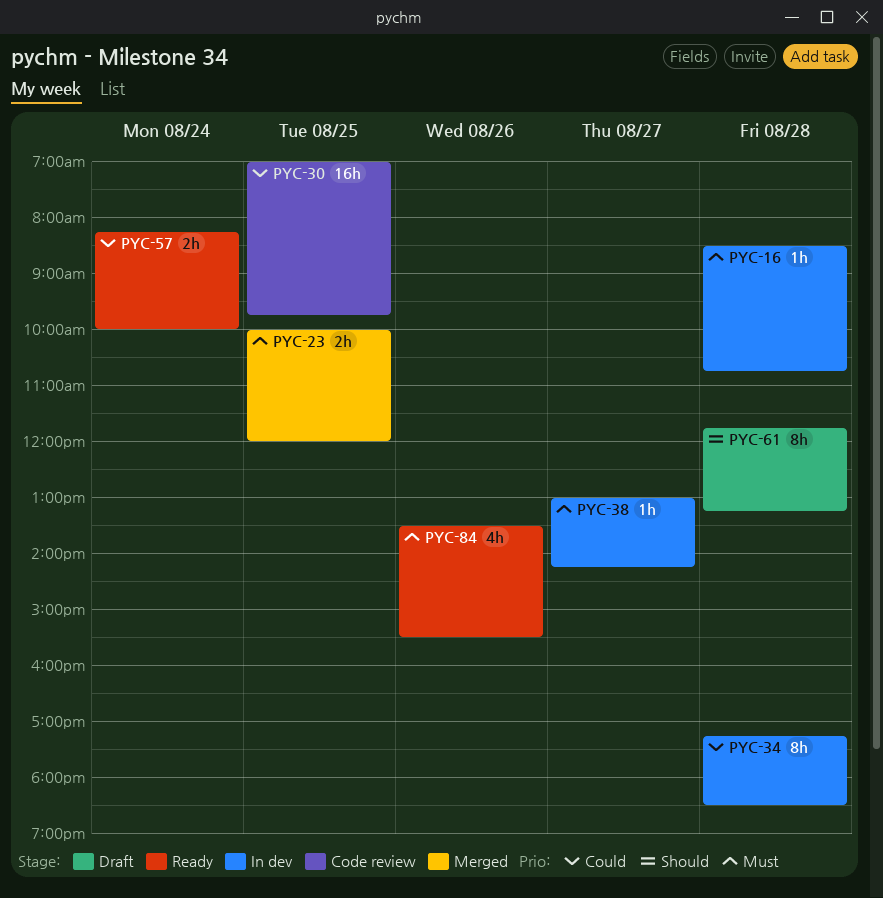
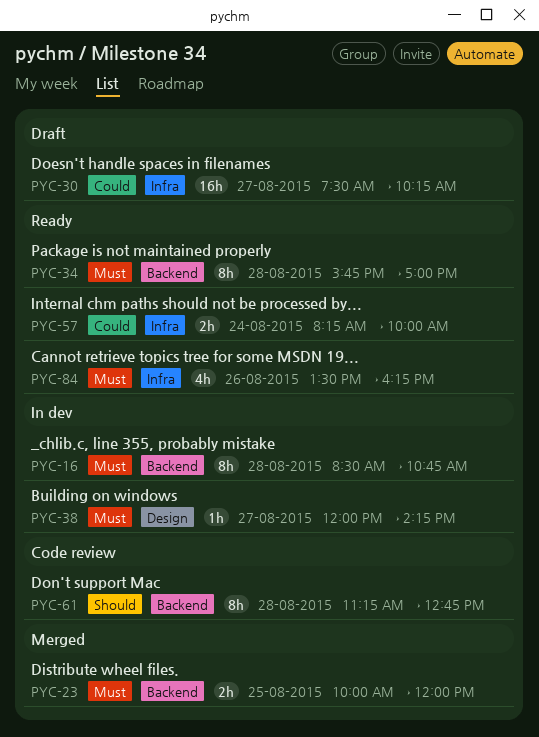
PYC-16, estimate: 1h -> 8h
PYC-30, status: Code review -> Draft
PYC-30, day: Aug 25 -> Aug 27
PYC-30, begins: 07:00 -> 07:30
PYC-30, ends: 09:45 -> 10:15
PYC-34, status: In dev -> Ready
PYC-34, priority: Could -> Must
PYC-34, begins: 17:15 -> 15:45
PYC-34, ends: 18:30 -> 17:00
PYC-38, begins: 13:00 -> 12:00
PYC-61, status: Draft -> Code review
PYC-61, begins: 11:45 -> 11:15
PYC-61, ends: 13:15 -> 12:45
PYC-84, ends: 15:30 -> 16:15

